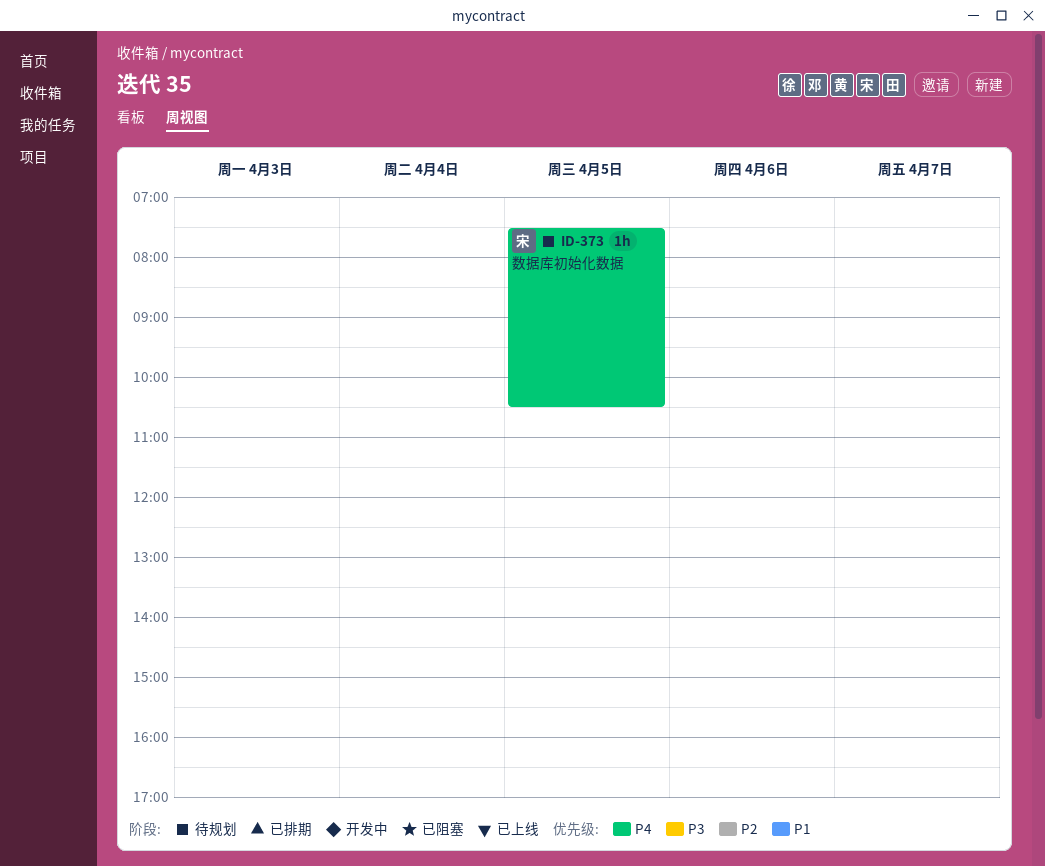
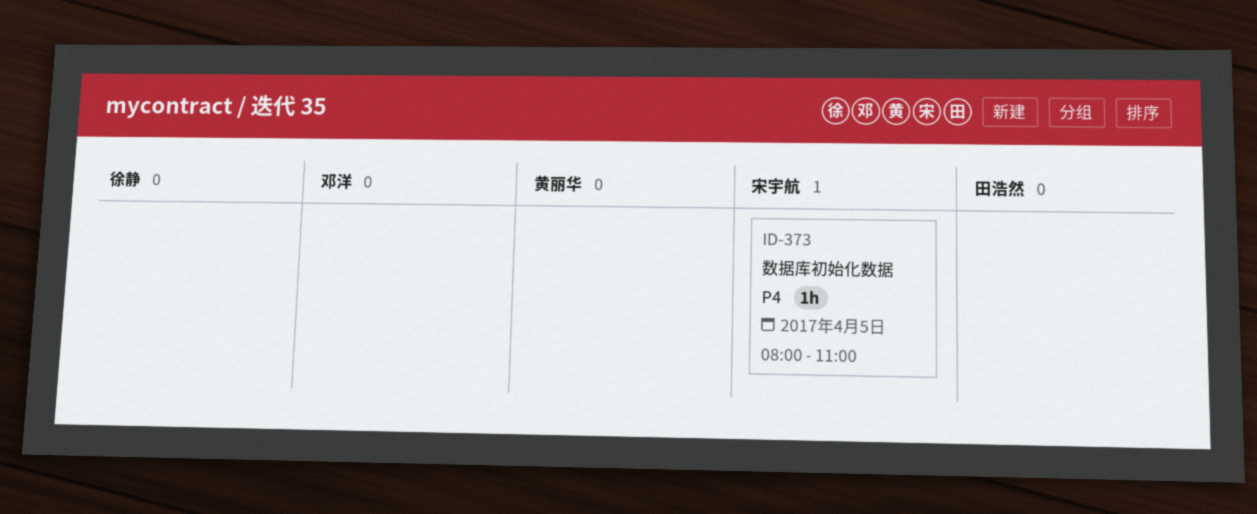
ID-373, begins: 07:30 -> 08:00
ID-373, ends: 10:30 -> 11:00

